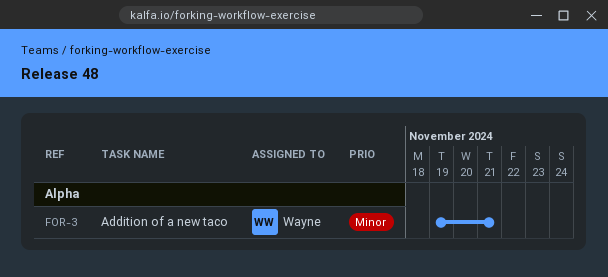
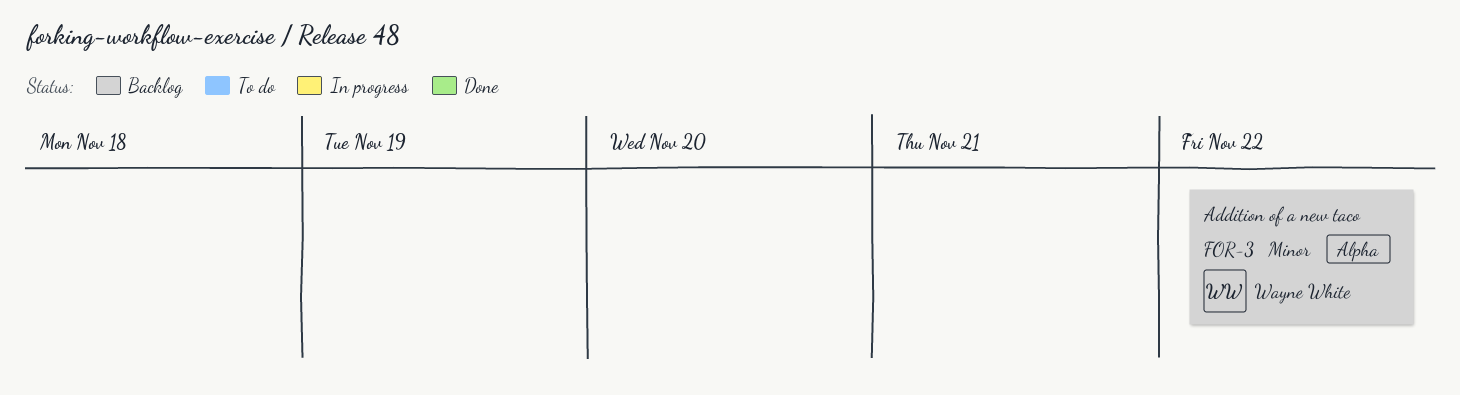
FOR-3, due: Nov 21 -> Nov 22

